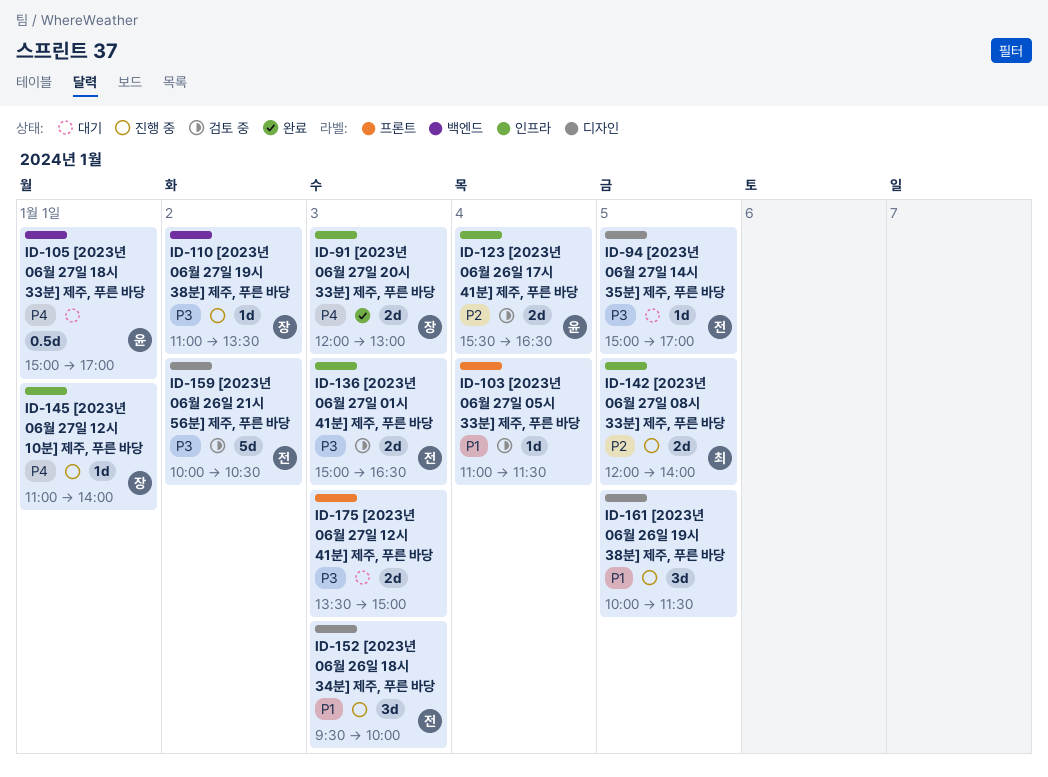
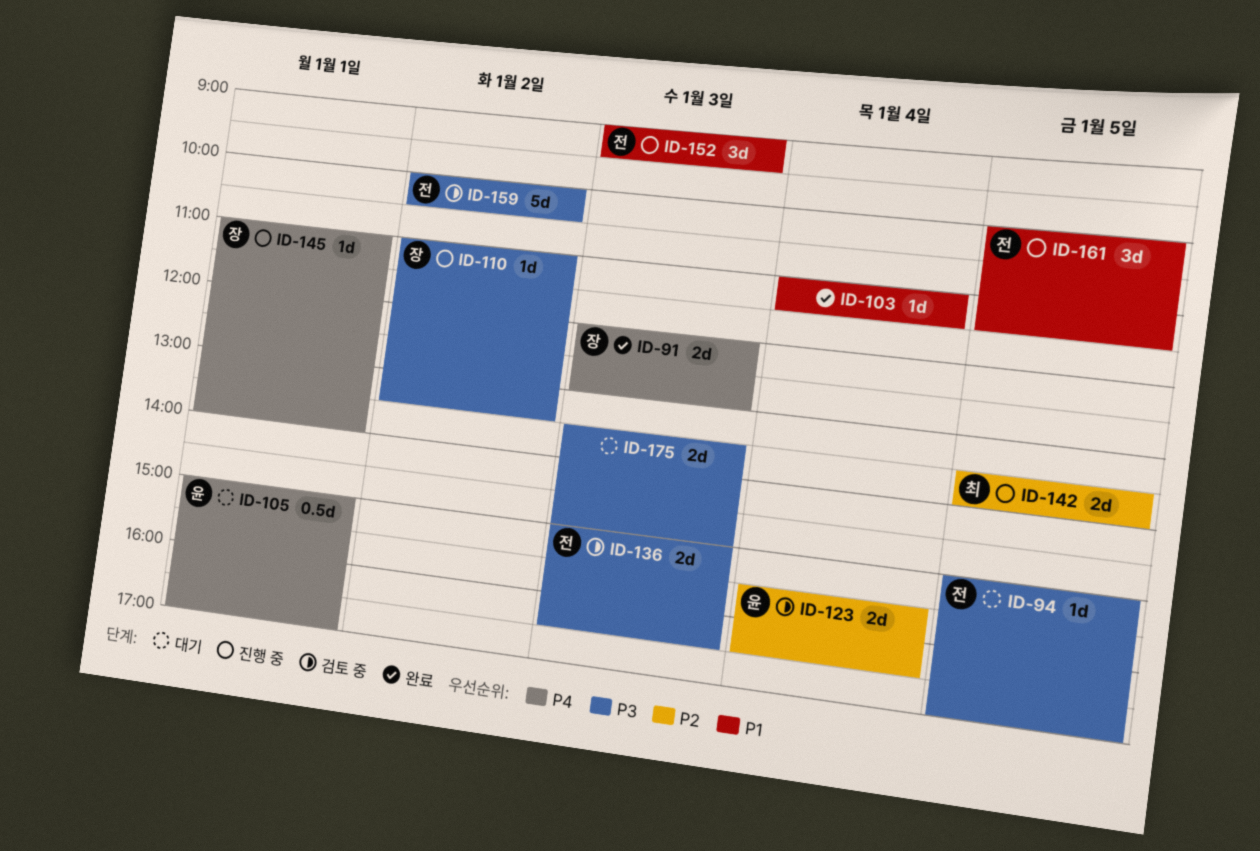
ID-103, status: 검토 중 -> 완료
ID-142, begins: 12:00 -> 13:30
ID-152, begins: 09:30 -> 09:00
ID-152, ends: 10:00 -> 09:30
ID-161, owner: none -> 전

